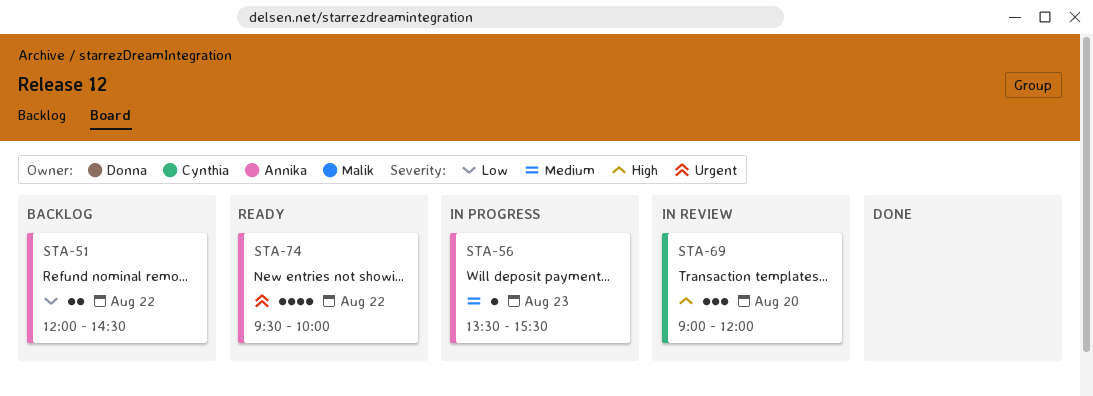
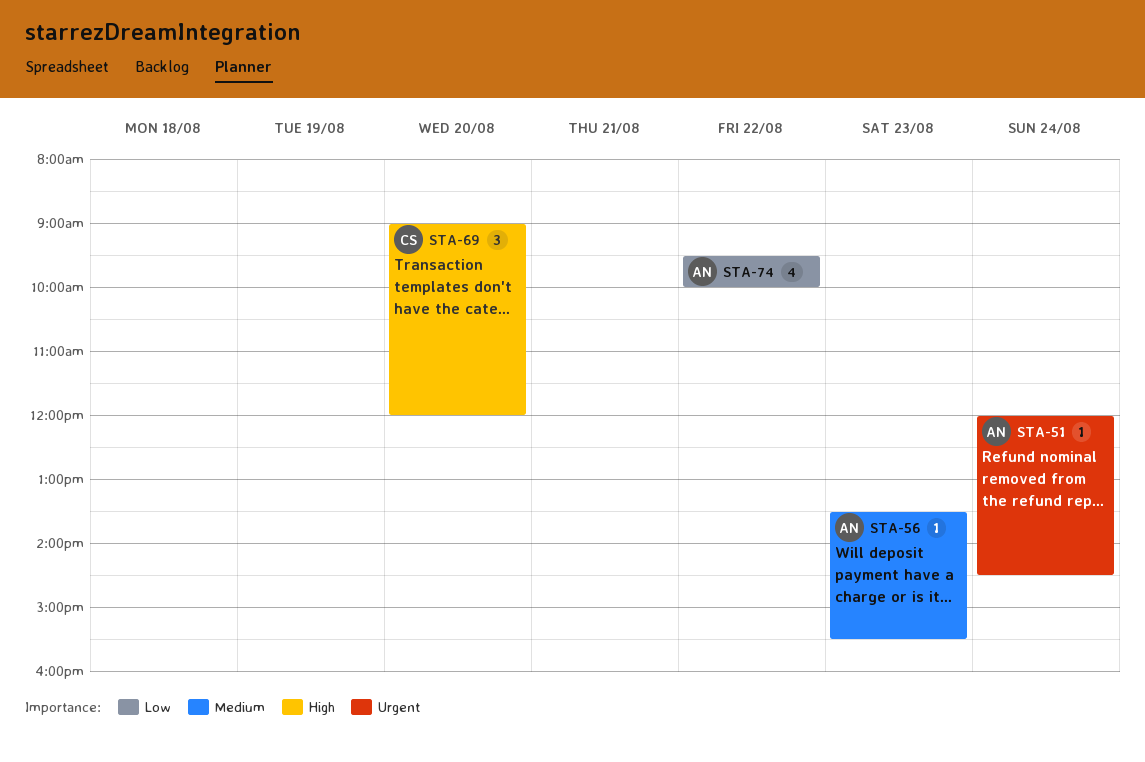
STA-51, priority: Low -> Urgent
STA-51, estimate: 2 -> 1
STA-51, day: Aug 22 -> Aug 24
STA-74, priority: Urgent -> Low

